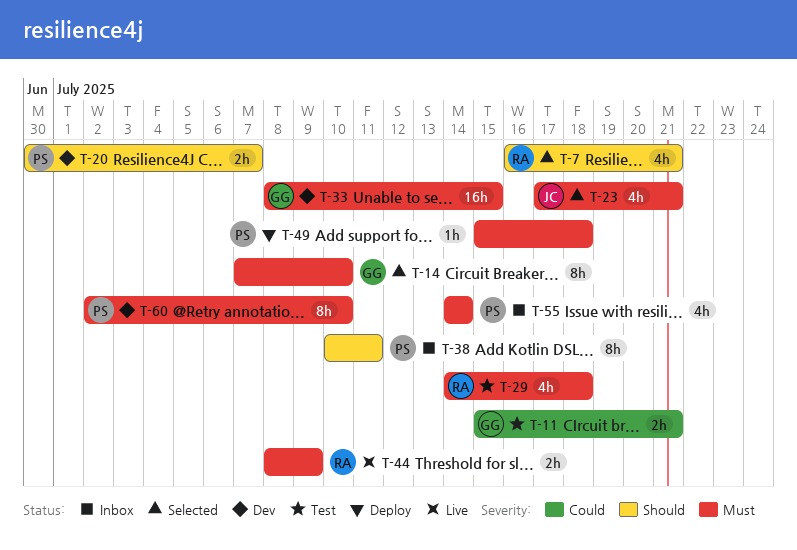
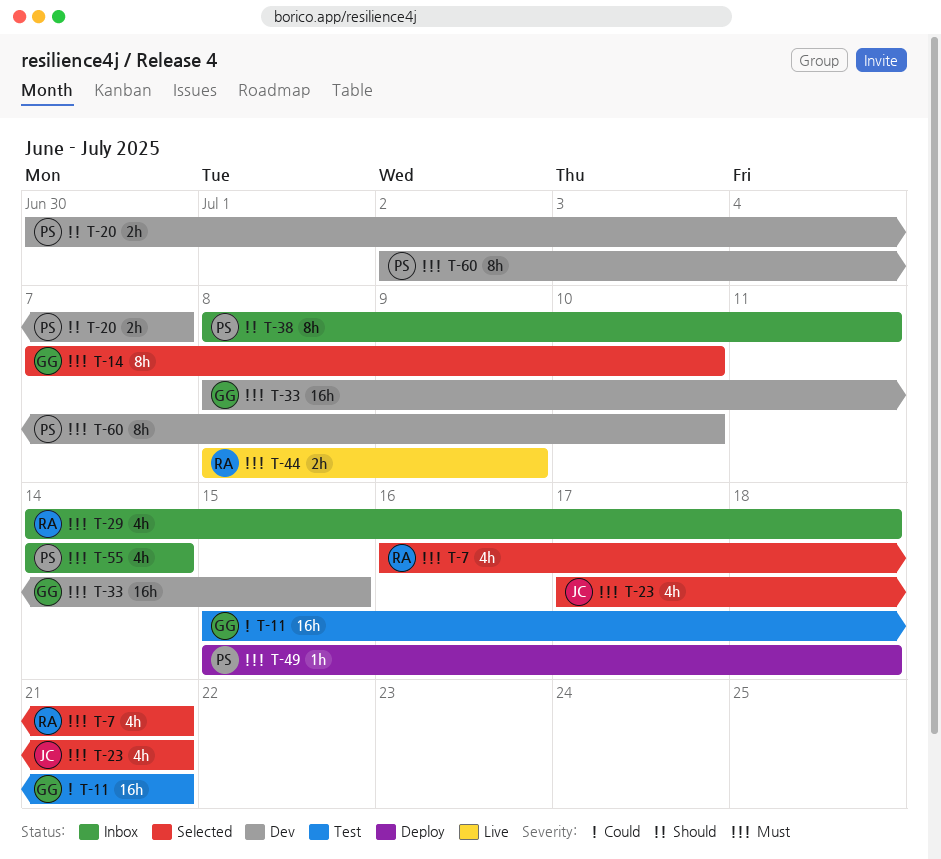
T-7, priority: Should -> Must
T-11, estimate: 2h -> 16h
T-29, status: Test -> Inbox
T-38, start: Jul 10 -> Jul 8

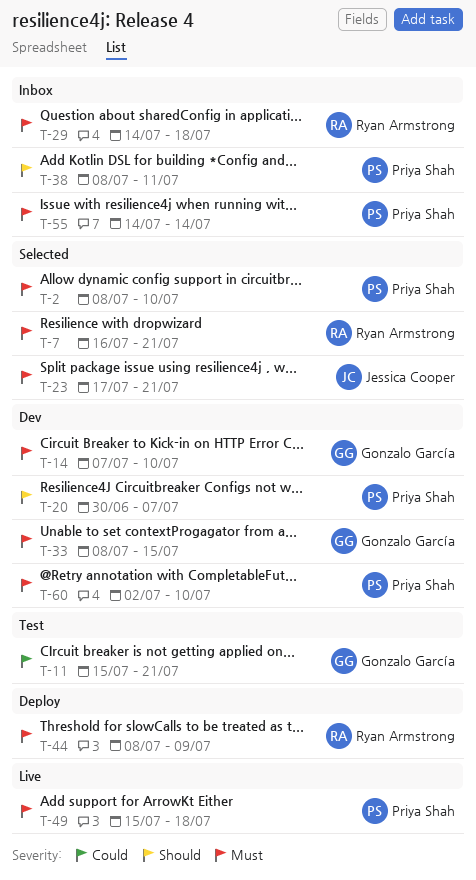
T-2: none -> present
T-14, status: Selected -> Dev
T-44, status: Live -> Deploy
T-49, status: Deploy -> Live

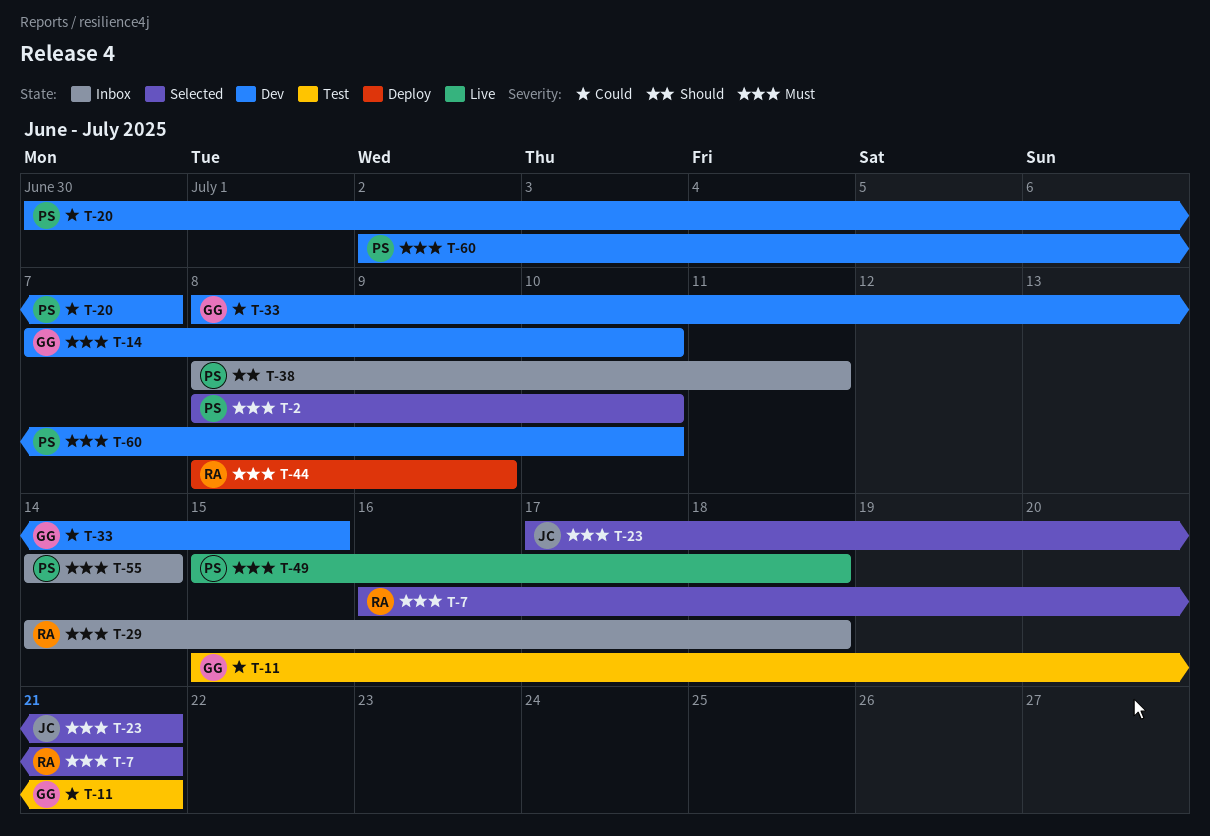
T-20, priority: Should -> Could
T-33, priority: Must -> Could

